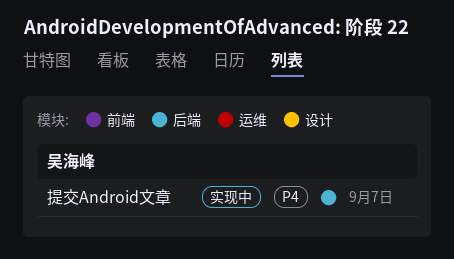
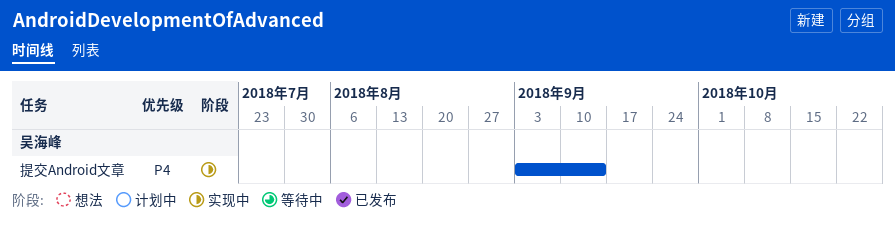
提交Android文章, due: Sep 7 -> Sep 14

